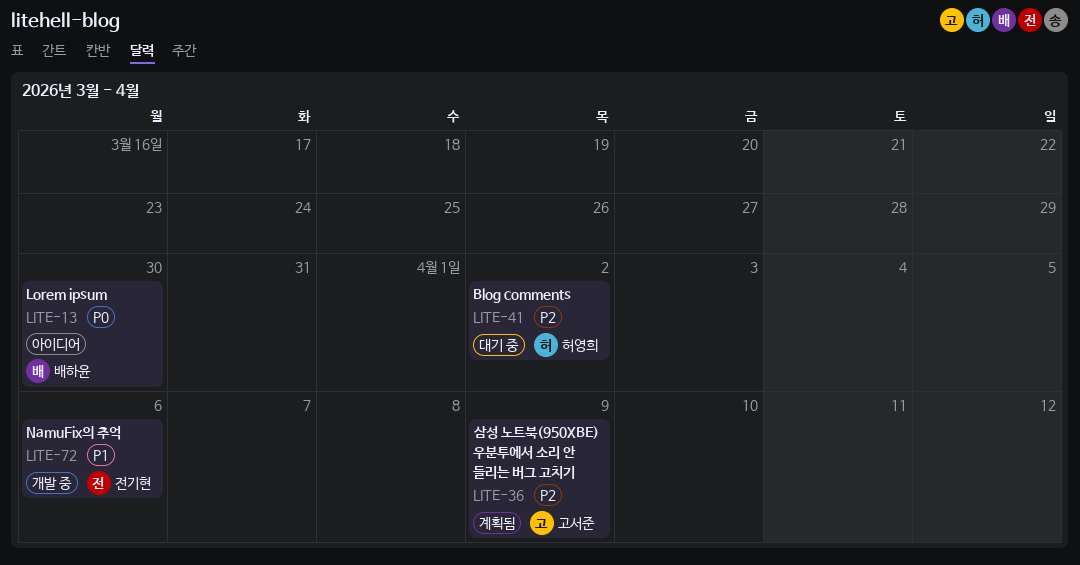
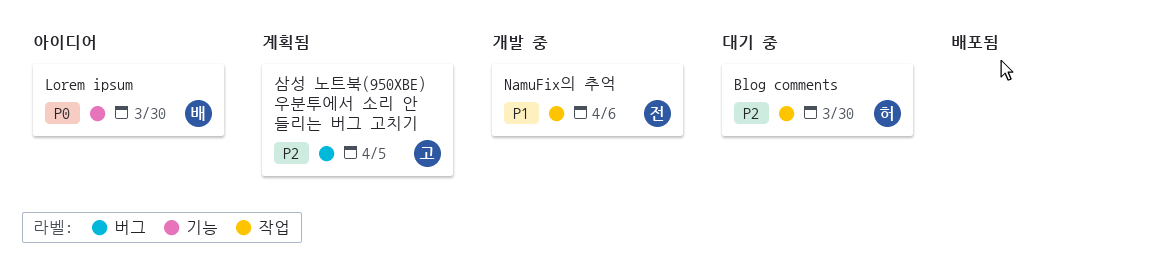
Blog comments, due: Apr 2 -> Mar 30
삼성 노트북(950XBE) 우분투에서 소리 안 들리는 버그 고치기, due: Apr 9 -> Apr 5

